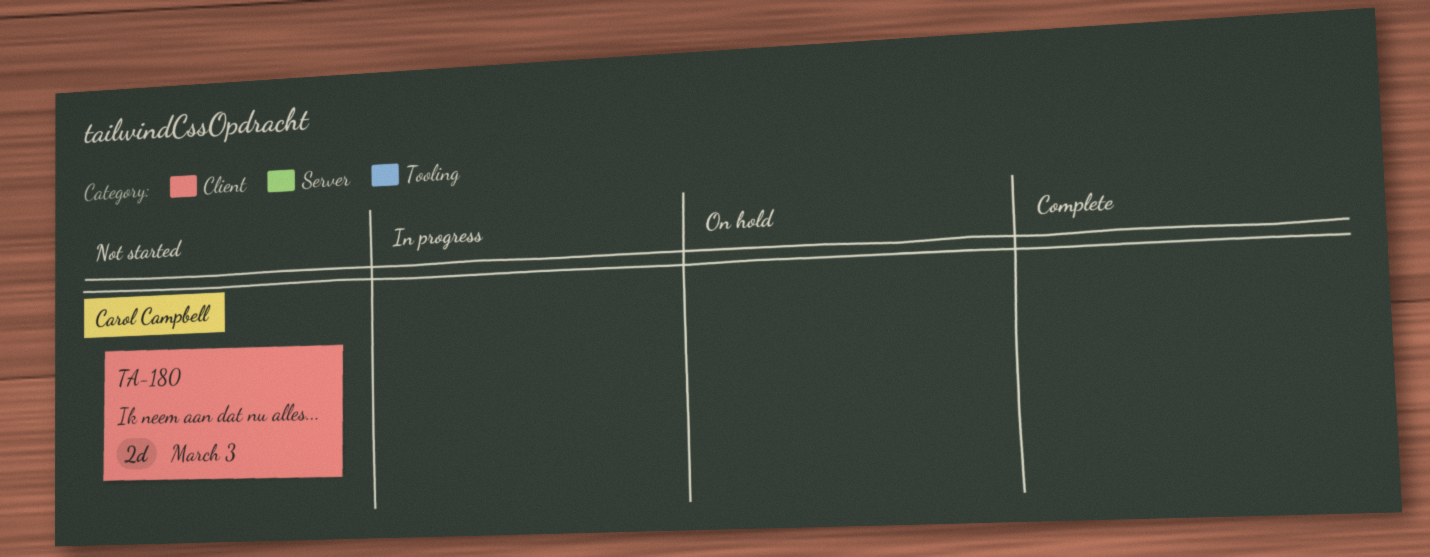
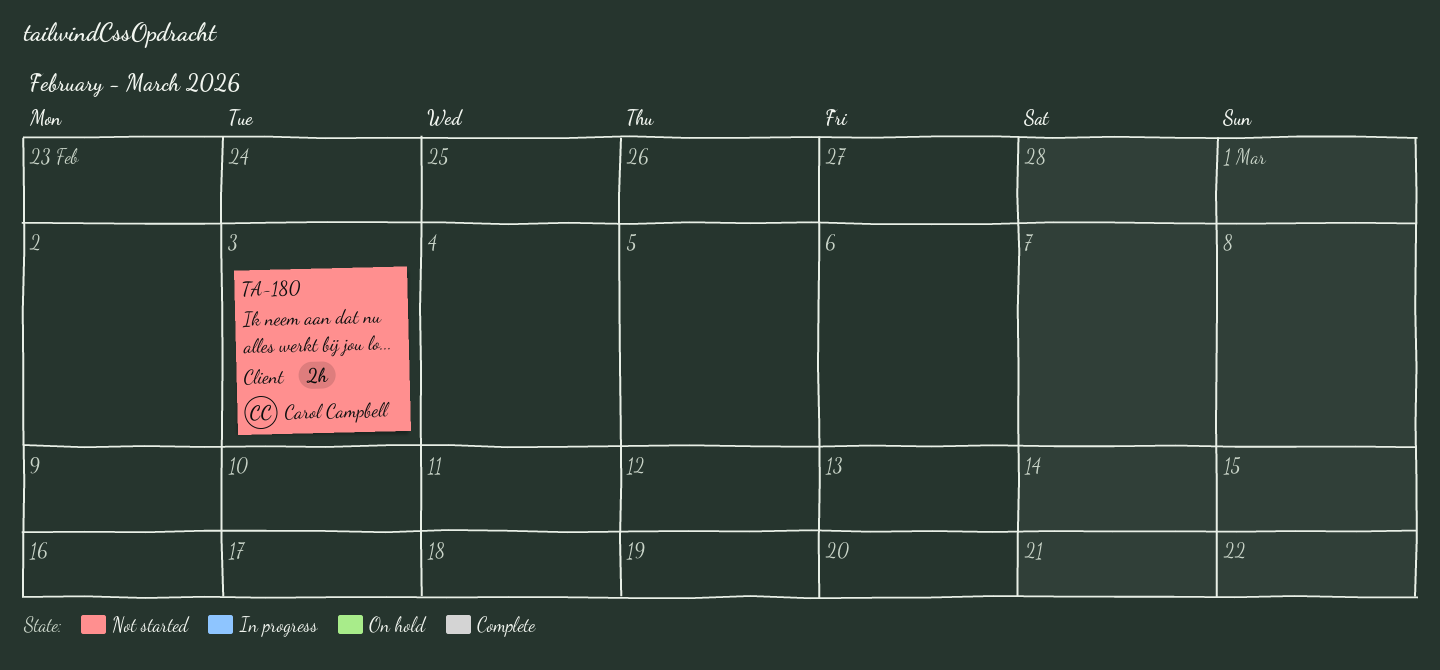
TA-180, estimate: 2d -> 2h

